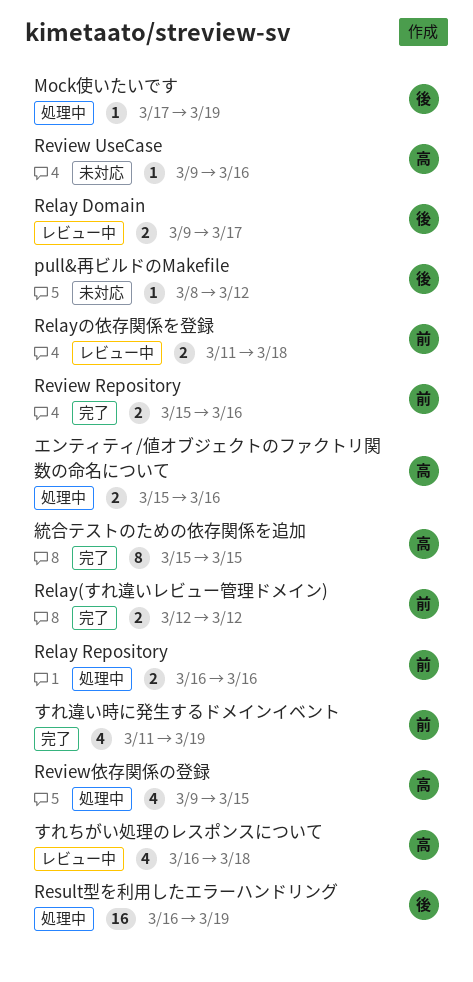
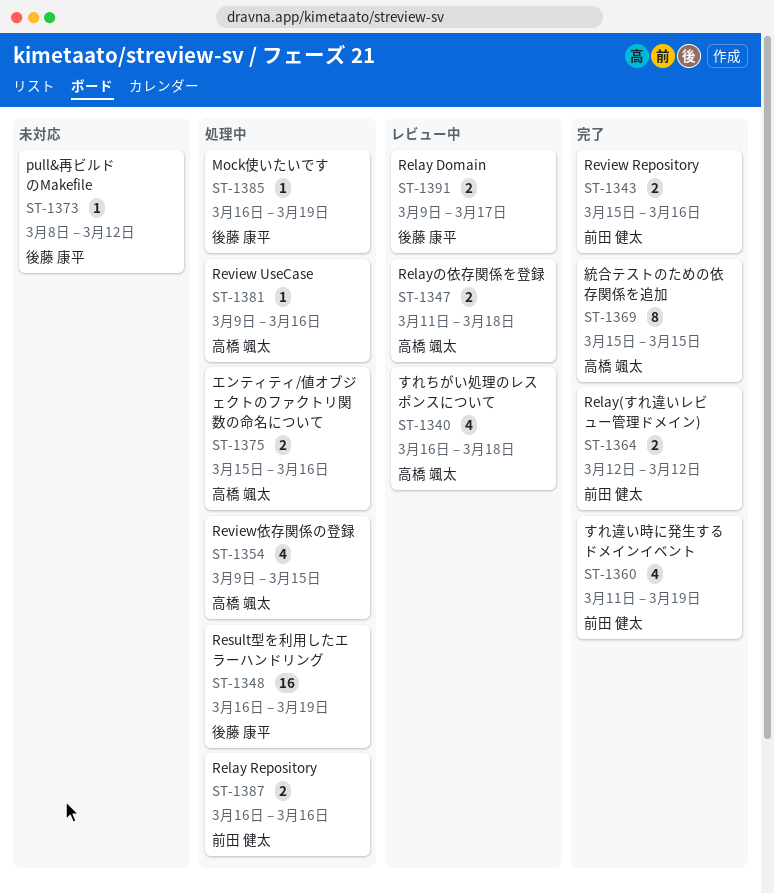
Mock使いたいです, start: Mar 17 -> Mar 16
Relayの依存関係を登録, owner: 前田 健太 -> 高橋 颯太
Review UseCase, status: 未対応 -> 処理中

